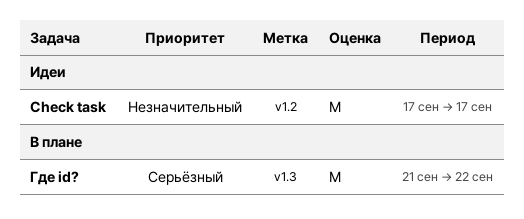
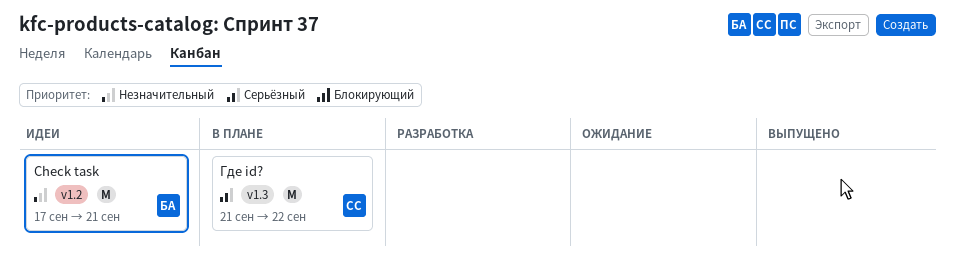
Check task, due: Sep 17 -> Sep 21

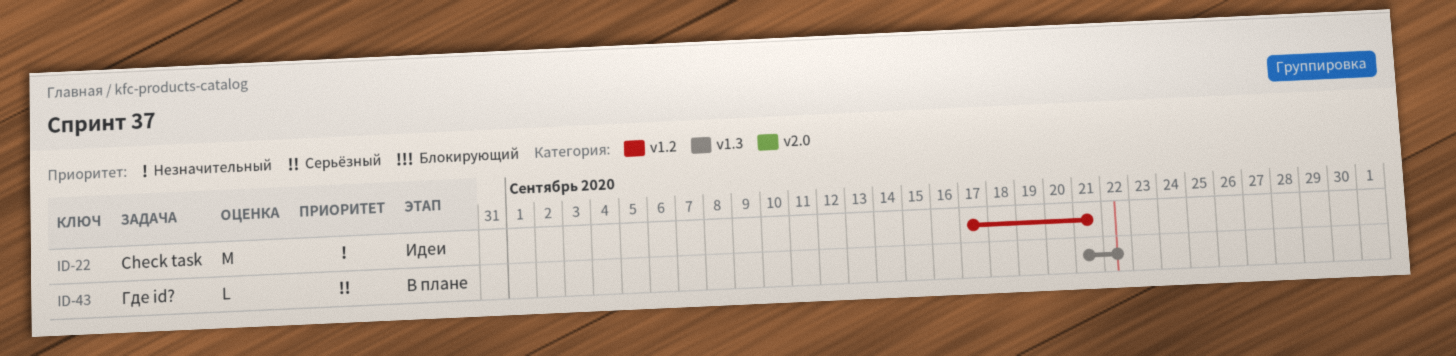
Где id?, estimate: M -> L

